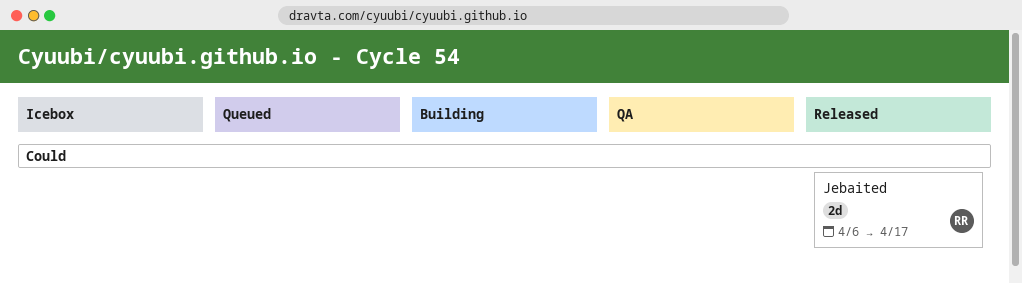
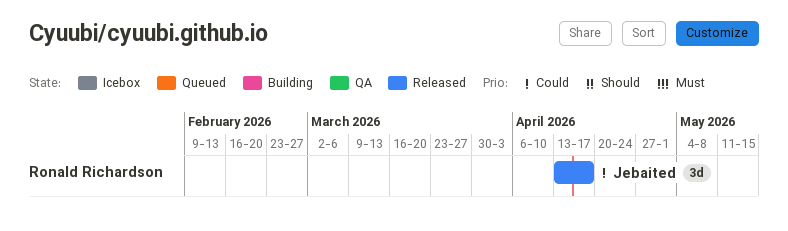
Jebaited, estimate: 2d -> 3d
Jebaited, start: Apr 6 -> Apr 13

